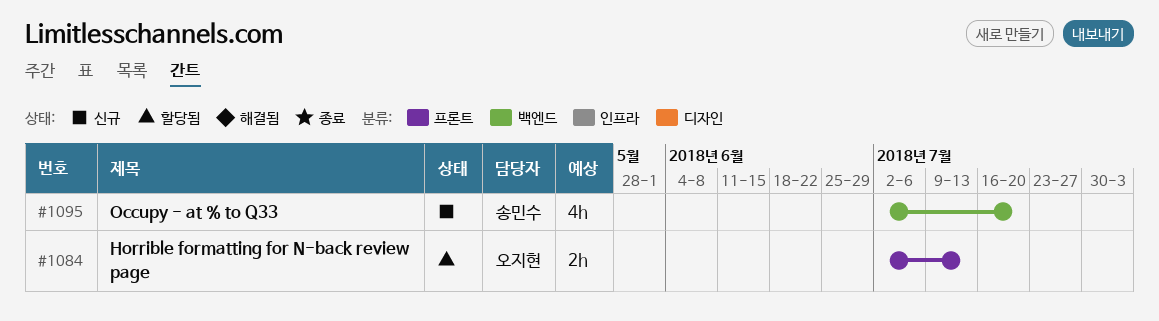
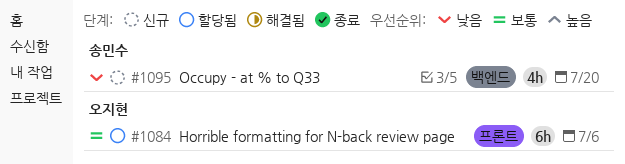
#1084, estimate: 2h -> 6h
#1084, due: Jul 13 -> Jul 6

